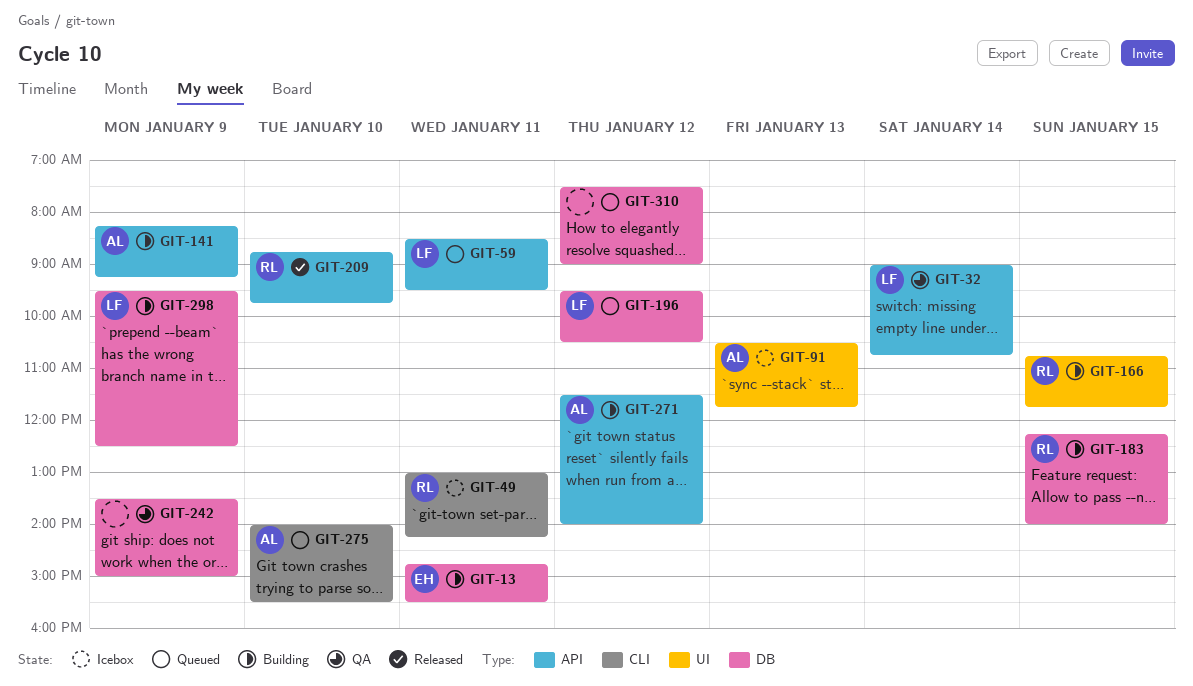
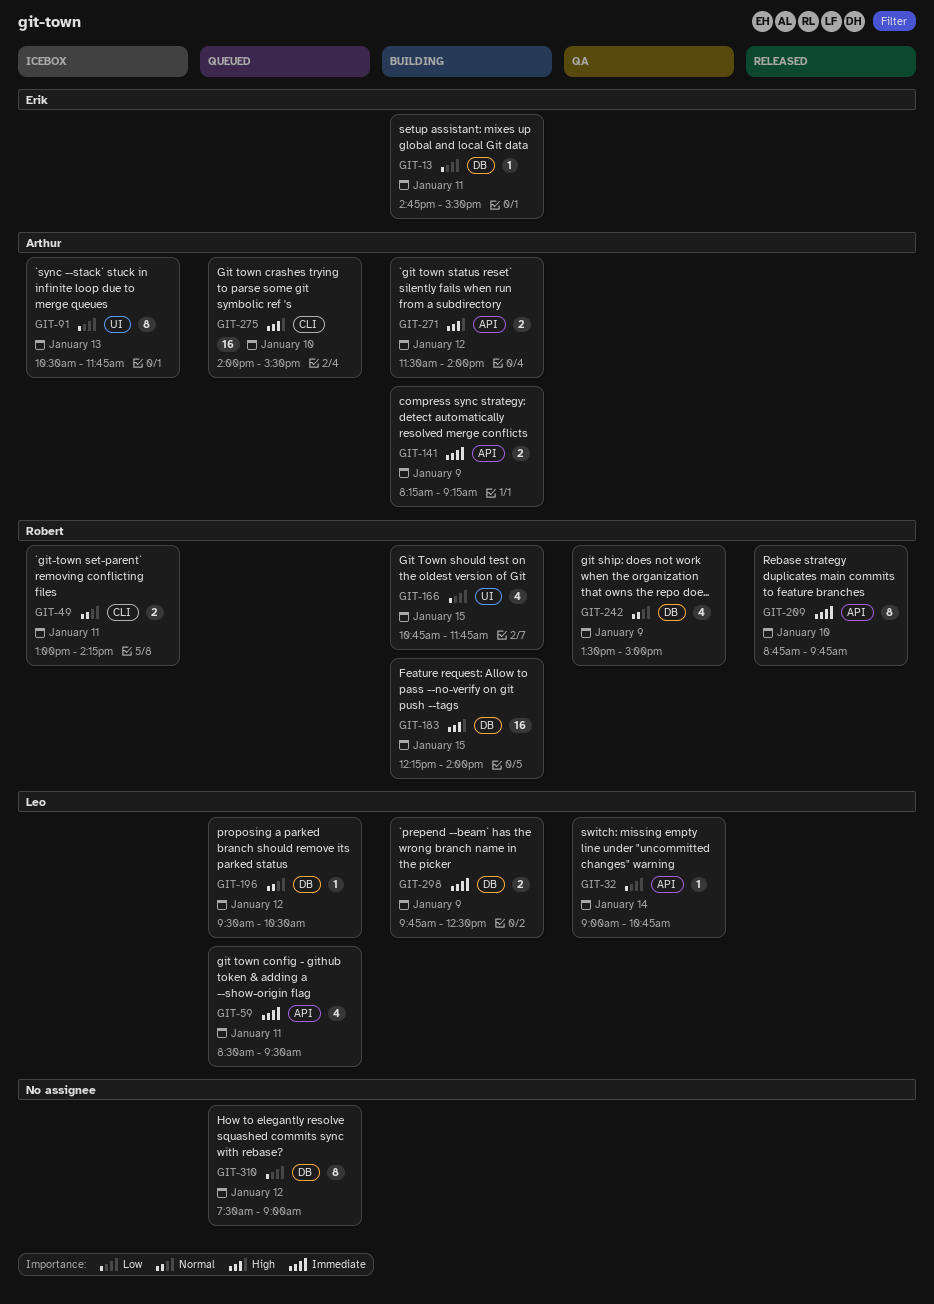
GIT-242, owner: none -> Robert
GIT-298, begins: 09:30 -> 09:45

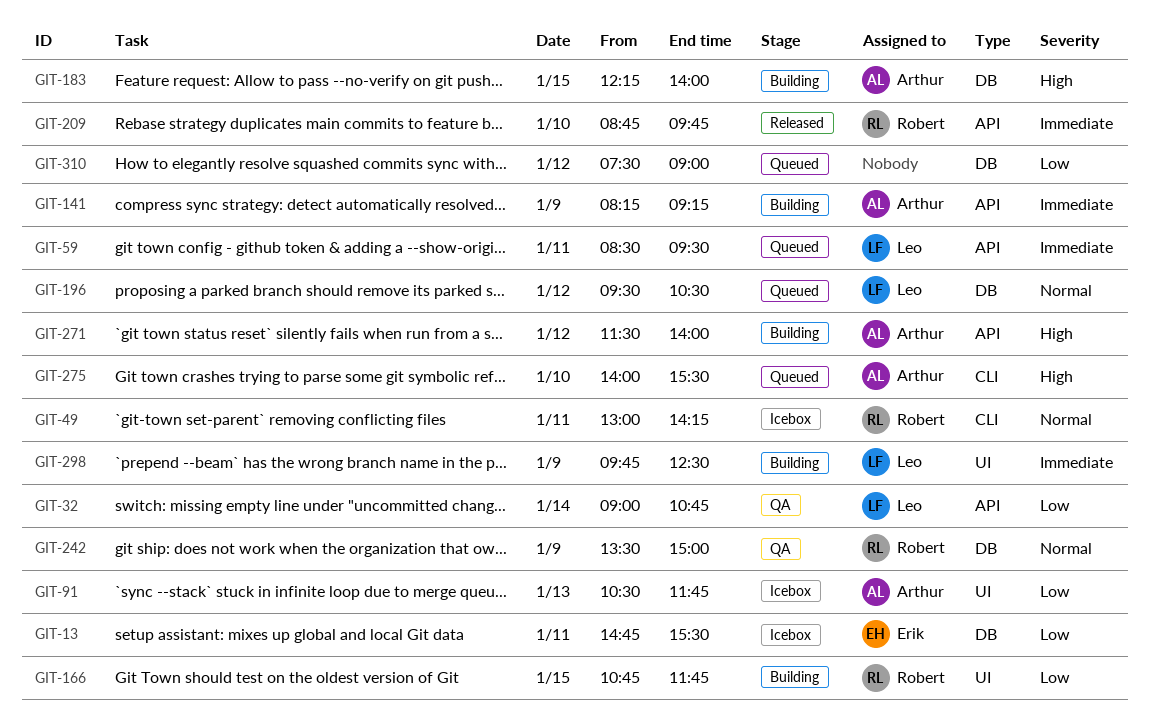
GIT-13, status: Building -> Icebox
GIT-183, owner: Robert -> Arthur
GIT-298, label: DB -> UI

